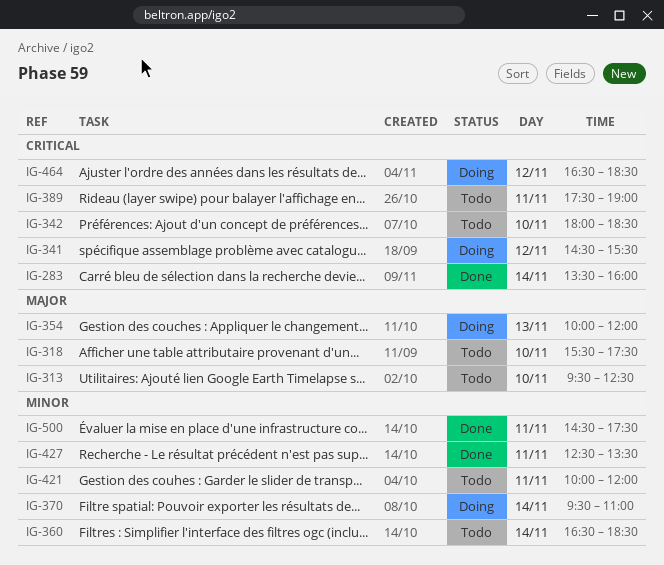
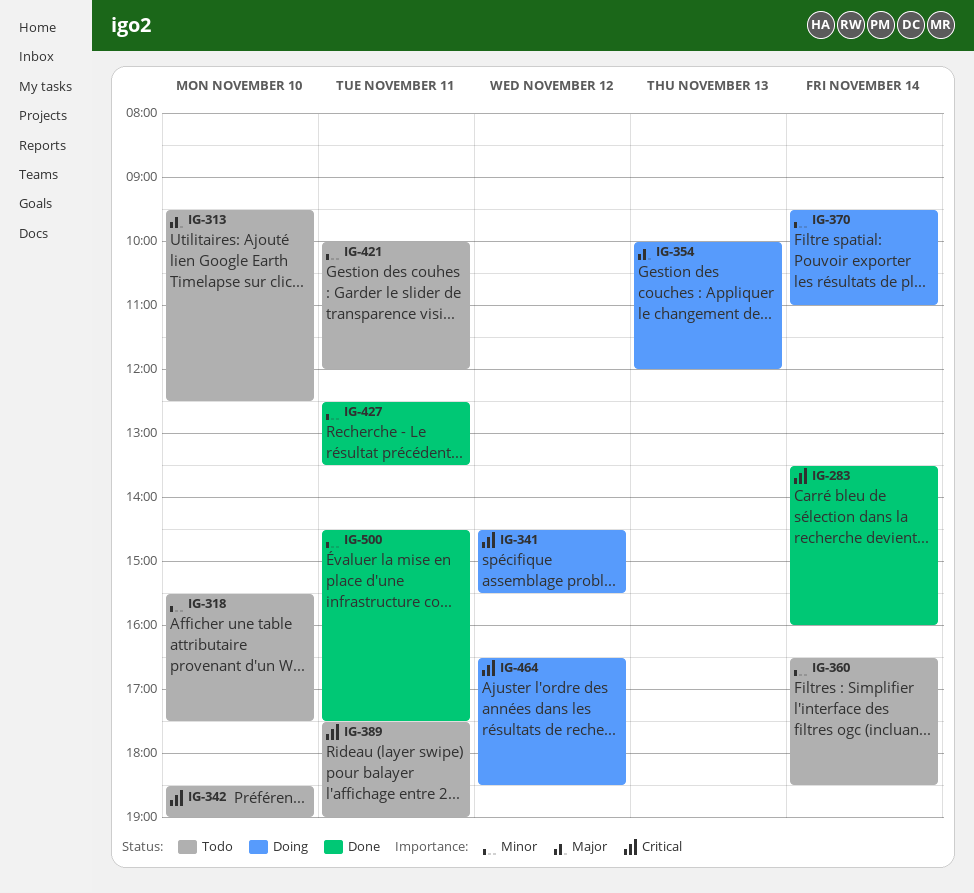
IG-318, priority: Major -> Minor
IG-342, begins: 18:00 -> 18:30
IG-342, ends: 18:30 -> 19:00

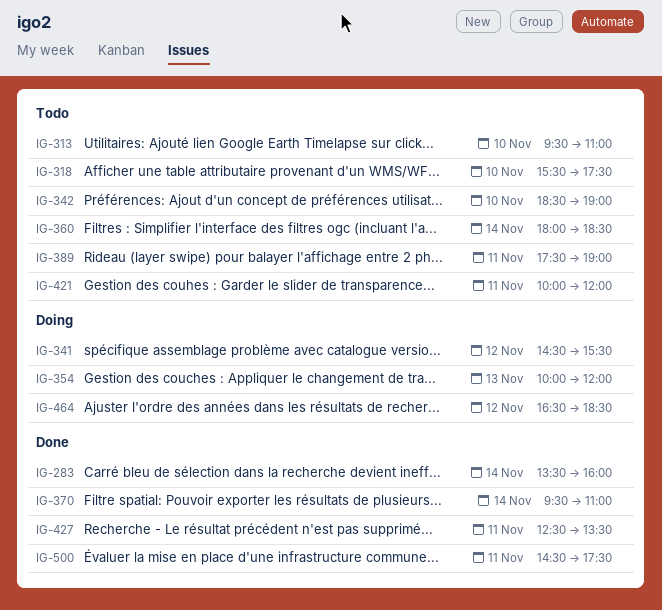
IG-313, ends: 12:30 -> 11:00
IG-360, begins: 16:30 -> 18:00
IG-370, status: Doing -> Done

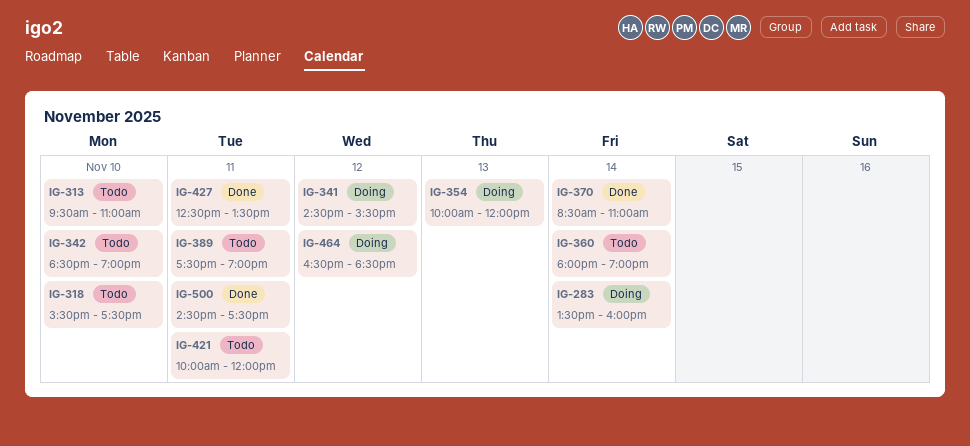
IG-283, status: Done -> Doing
IG-360, ends: 18:30 -> 19:00
IG-370, begins: 09:30 -> 08:30

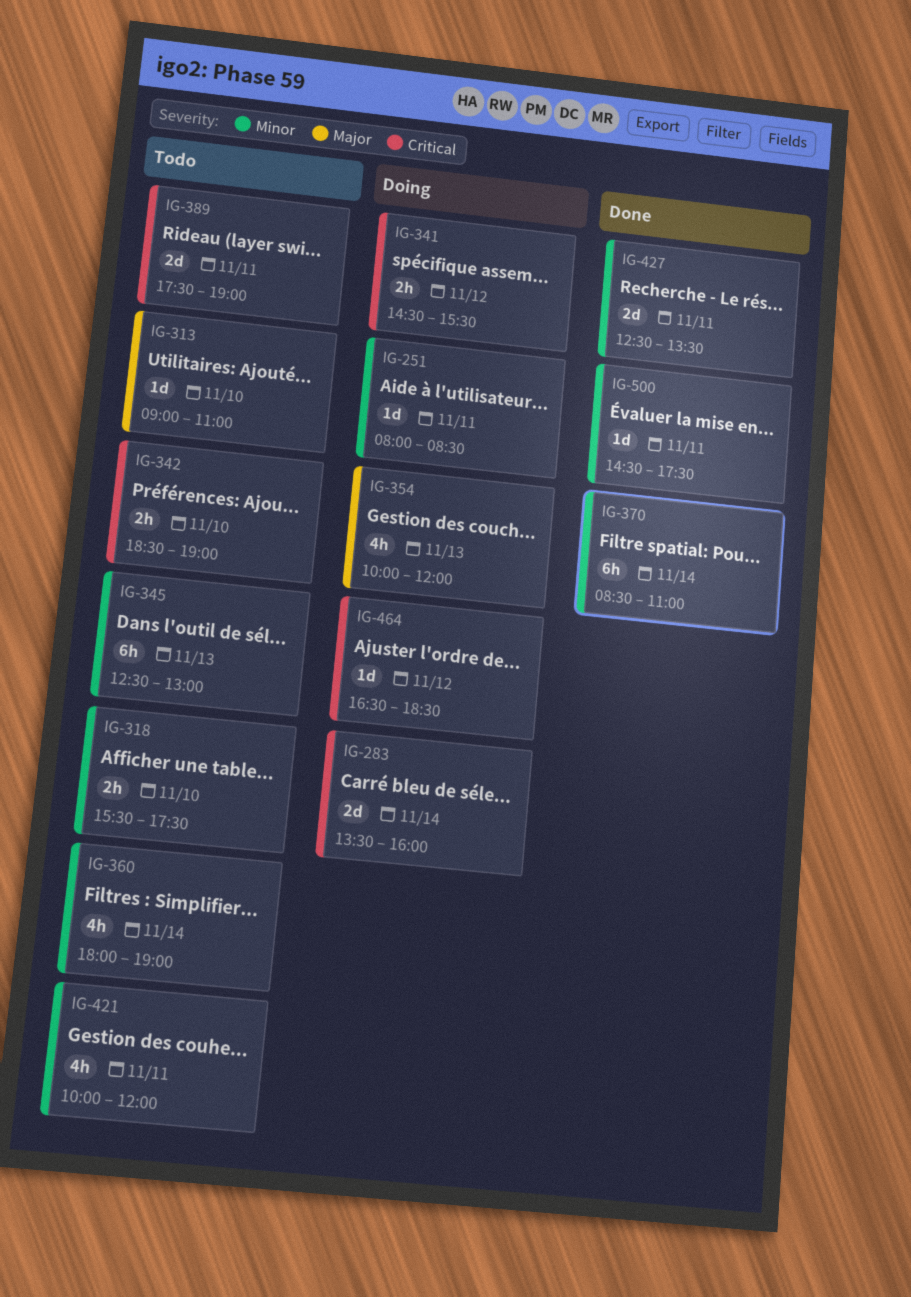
IG-251: none -> present
IG-313, begins: 09:30 -> 09:00
IG-345: none -> present

